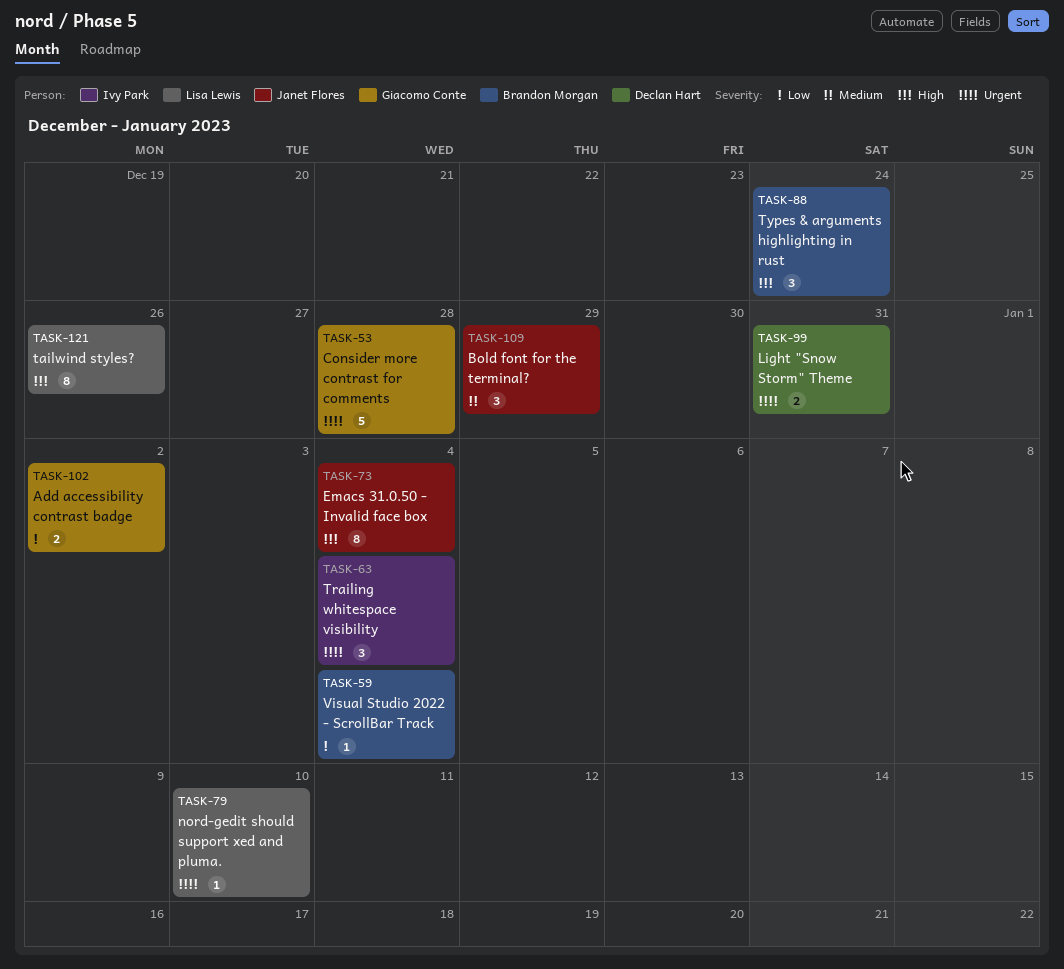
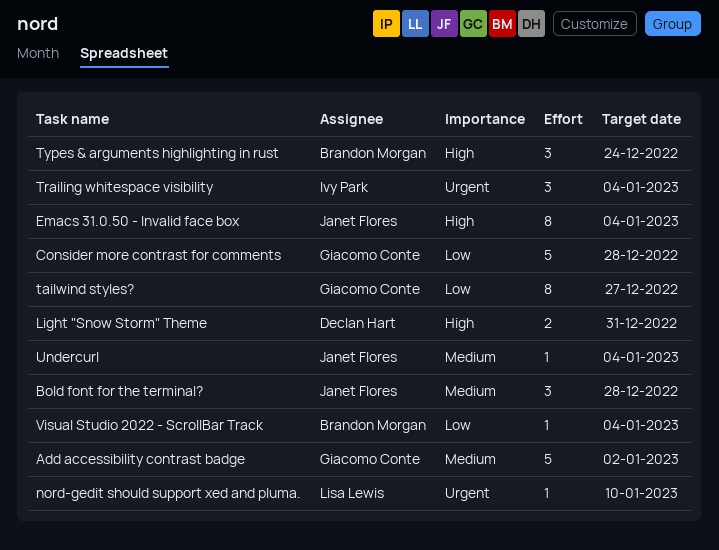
Add accessibility contrast badge, priority: Low -> Medium
Add accessibility contrast badge, estimate: 2 -> 5
Bold font for the terminal?, due: Dec 29 -> Dec 28
Consider more contrast for comments, priority: Urgent -> Low
Light "Snow Storm" Theme, priority: Urgent -> High
tailwind styles?, owner: Lisa Lewis -> Giacomo Conte
tailwind styles?, priority: High -> Low
tailwind styles?, due: Dec 26 -> Dec 27
Undercurl: none -> present

